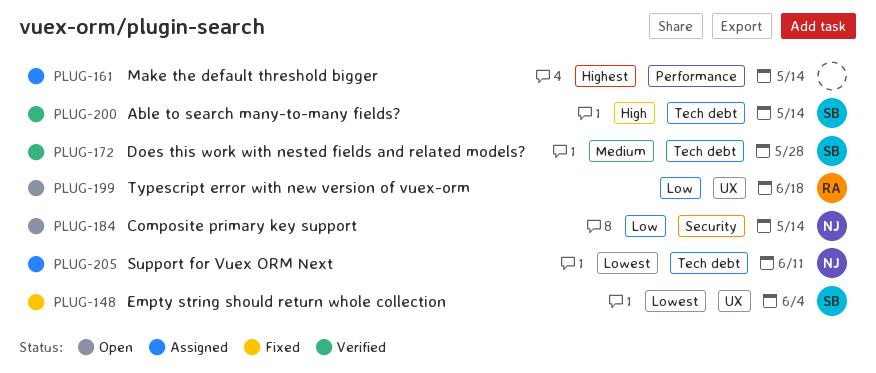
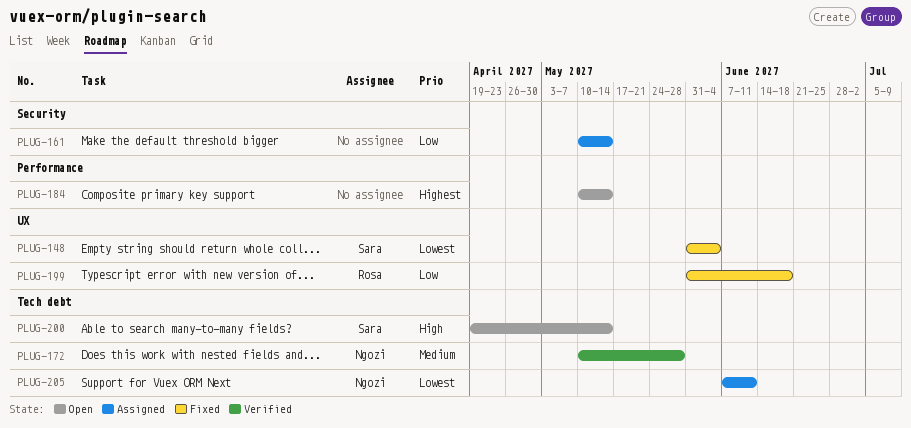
PLUG-161, priority: Highest -> Low
PLUG-161, label: Performance -> Security
PLUG-172, owner: Sara -> Ngozi
PLUG-184, owner: Ngozi -> none
PLUG-184, priority: Low -> Highest
PLUG-184, label: Security -> Performance
PLUG-199, status: Open -> Fixed
PLUG-200, status: Verified -> Open

